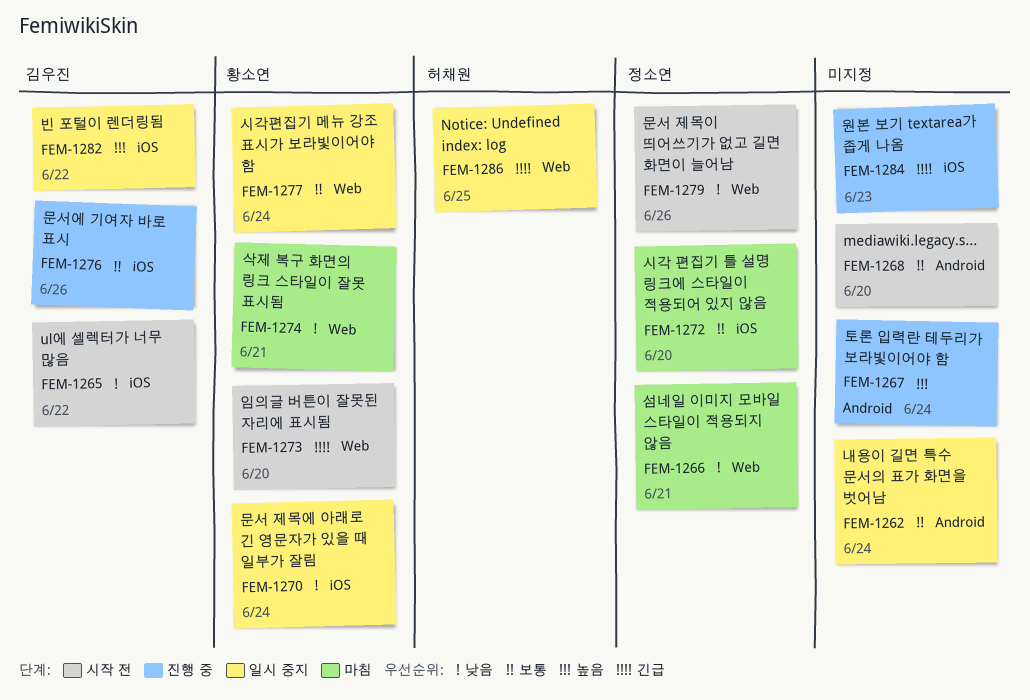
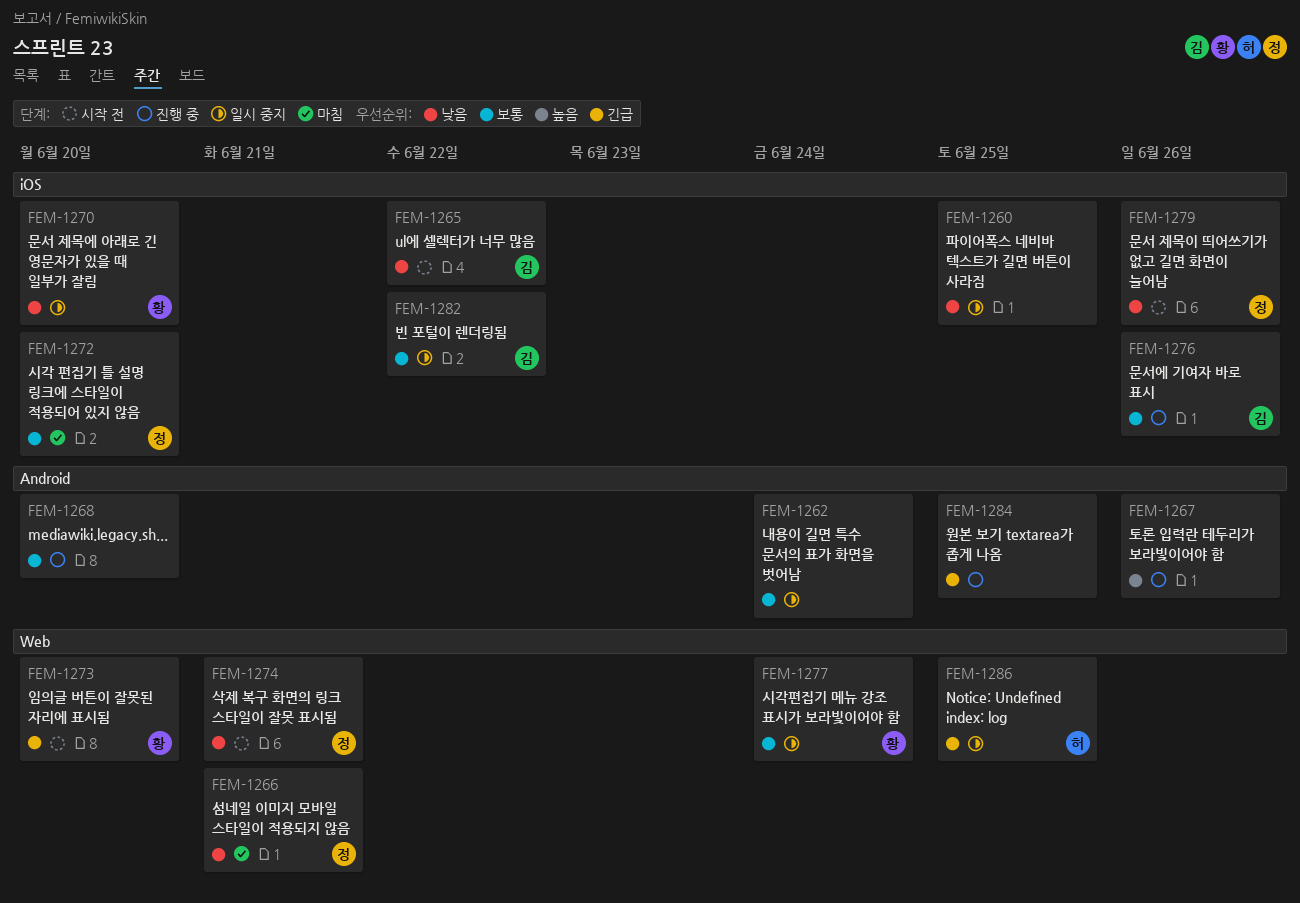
FEM-1260: none -> present
FEM-1267, due: Jun 24 -> Jun 26
FEM-1268, status: 시작 전 -> 진행 중
FEM-1270, due: Jun 24 -> Jun 20
FEM-1274, status: 마침 -> 시작 전
FEM-1274, owner: 황소연 -> 정소연
FEM-1279, label: Web -> iOS
FEM-1282, priority: 높음 -> 보통
FEM-1284, label: iOS -> Android
FEM-1284, due: Jun 23 -> Jun 25

